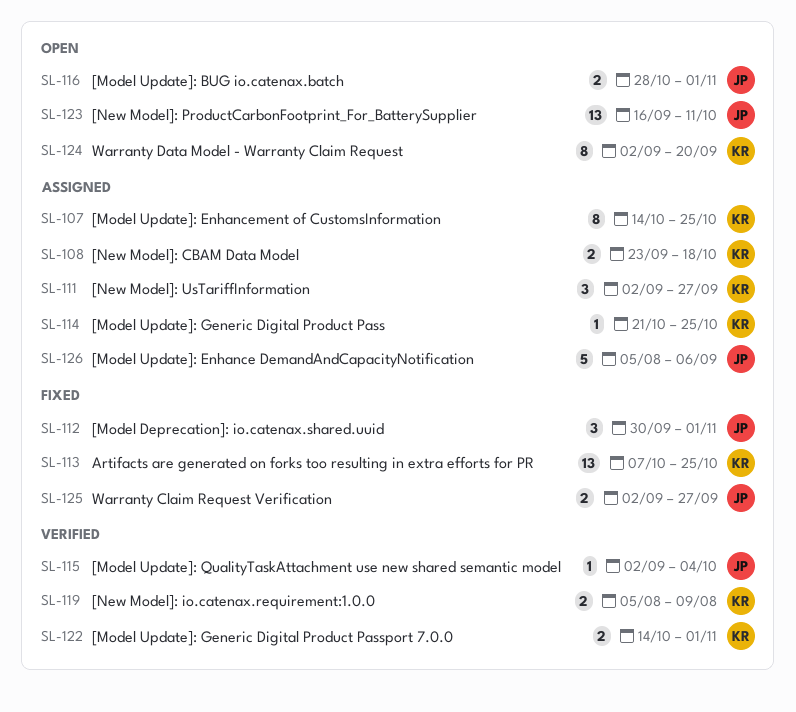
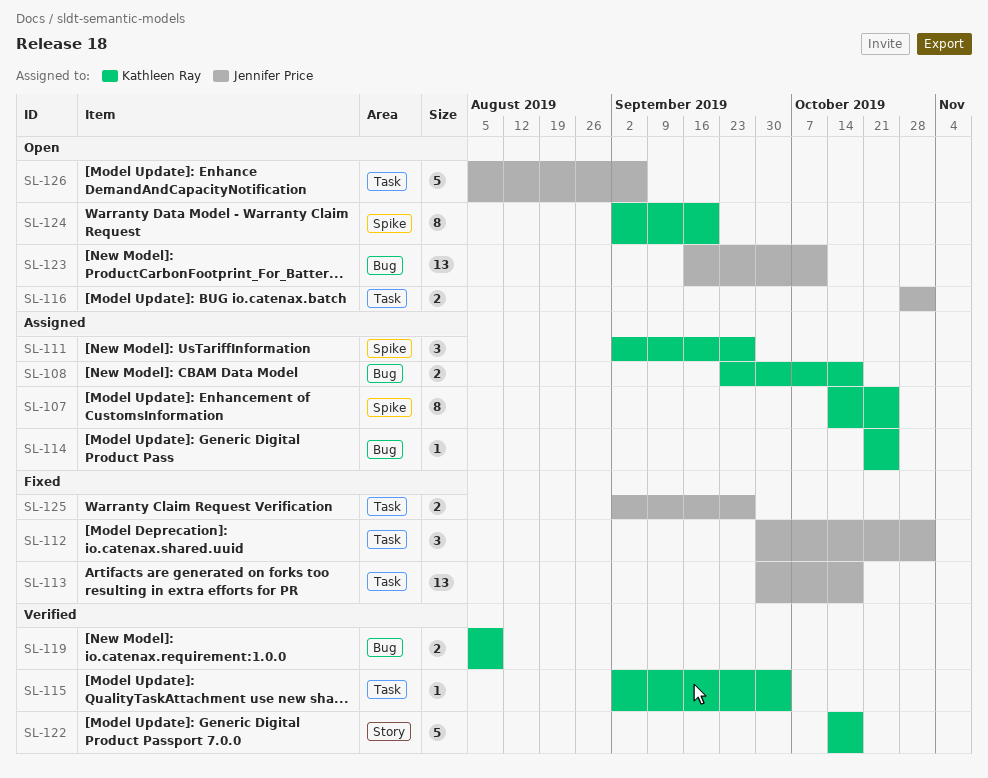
SL-113, owner: Kathleen Ray -> Jennifer Price
SL-113, start: Oct 7 -> Sep 30
SL-113, due: Oct 25 -> Oct 18
SL-115, owner: Jennifer Price -> Kathleen Ray
SL-122, estimate: 2 -> 5
SL-122, due: Nov 1 -> Oct 18
SL-126, status: Assigned -> Open

